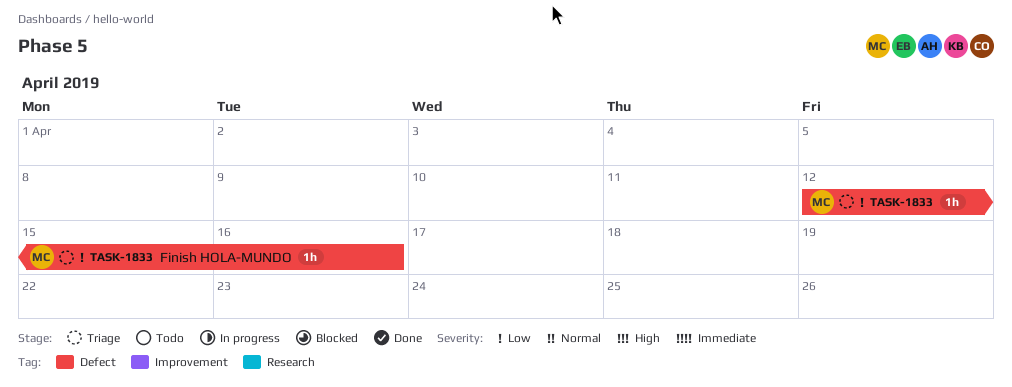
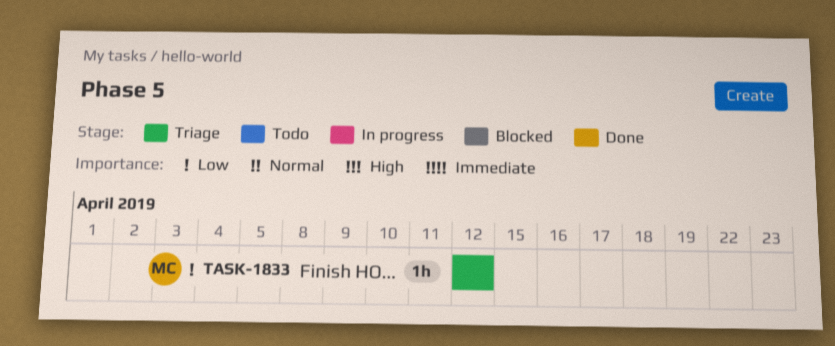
TASK-1833, due: Apr 16 -> Apr 12

